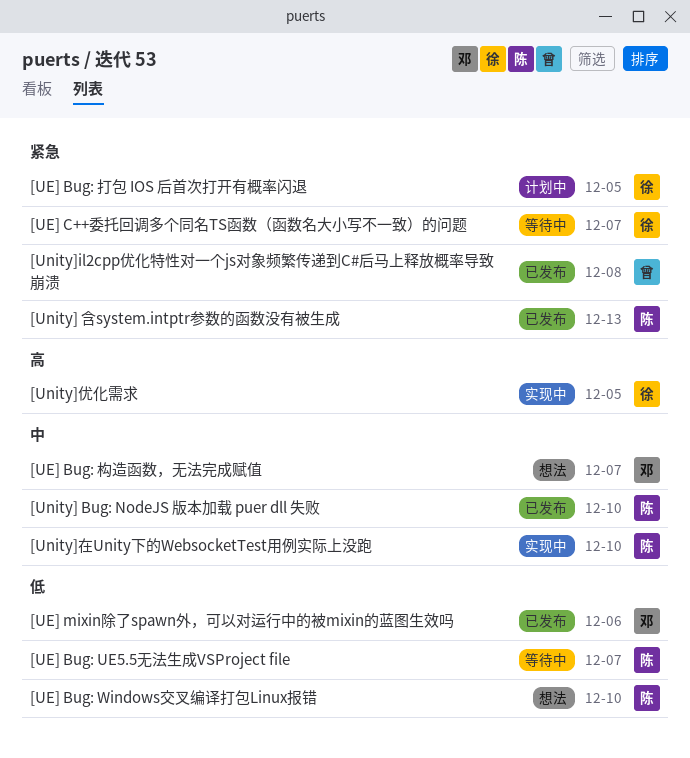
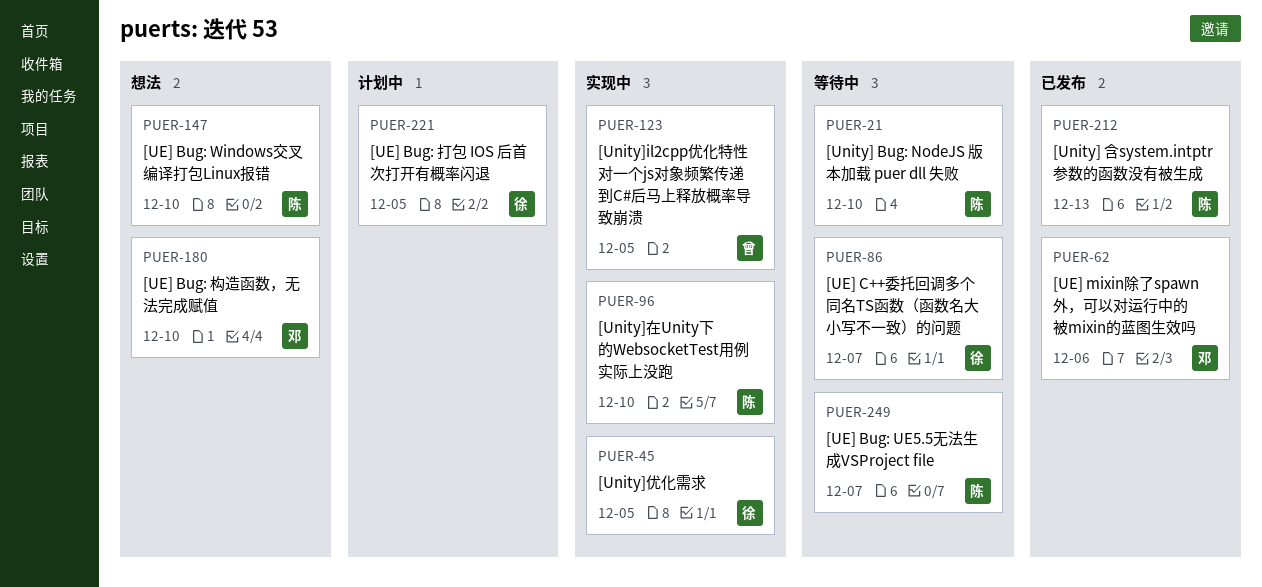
[UE] Bug: 构造函数，无法完成赋值, due: Dec 7 -> Dec 10
[Unity] Bug: NodeJS 版本加载 puer dll 失败, status: 已发布 -> 等待中
[Unity]il2cpp优化特性对一个js对象频繁传递到C#后马上释放概率导致崩溃, status: 已发布 -> 实现中
[Unity]il2cpp优化特性对一个js对象频繁传递到C#后马上释放概率导致崩溃, due: Dec 8 -> Dec 5

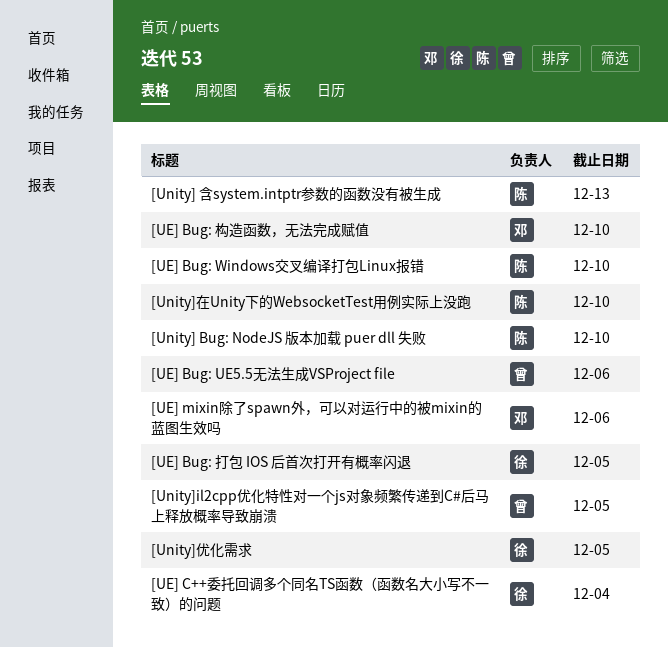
[UE] Bug: UE5.5无法生成VSProject file, owner: 陈 -> 曾
[UE] Bug: UE5.5无法生成VSProject file, due: Dec 7 -> Dec 6
[UE] C++委托回调多个同名TS函数（函数名大小写不一致）的问题, due: Dec 7 -> Dec 4

